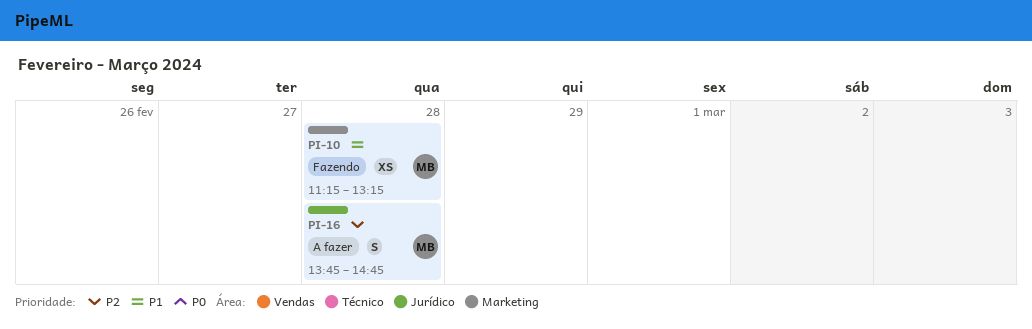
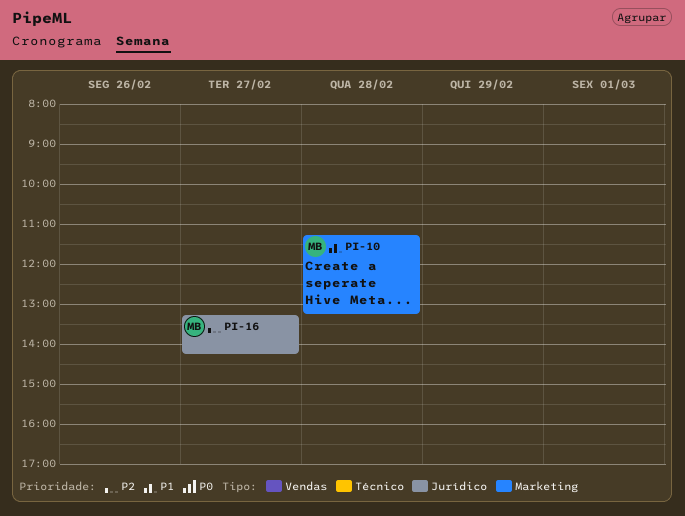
PI-16, day: Feb 28 -> Feb 27
PI-16, begins: 13:45 -> 13:15
PI-16, ends: 14:45 -> 14:15

